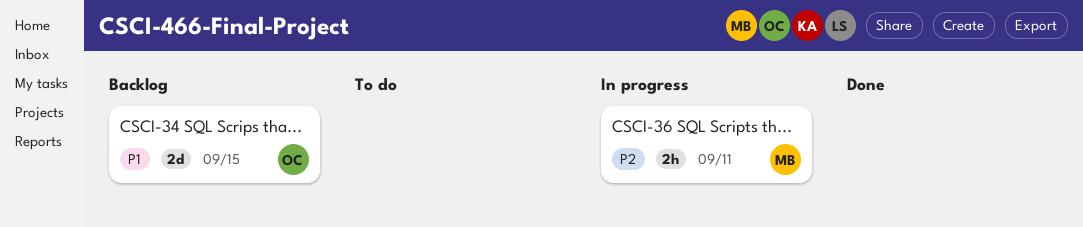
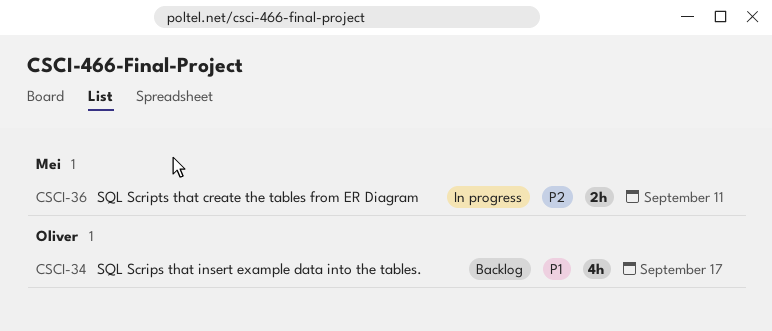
CSCI-34, estimate: 2d -> 4h
CSCI-34, due: Sep 15 -> Sep 17

